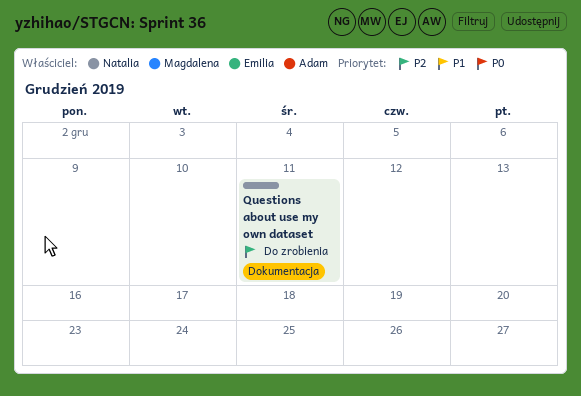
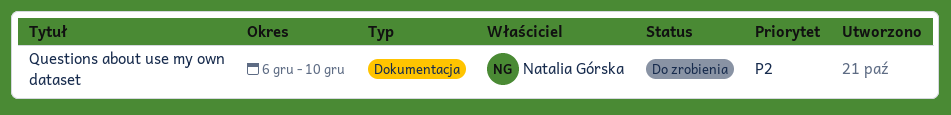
Questions about use my own dataset, due: Dec 11 -> Dec 10

